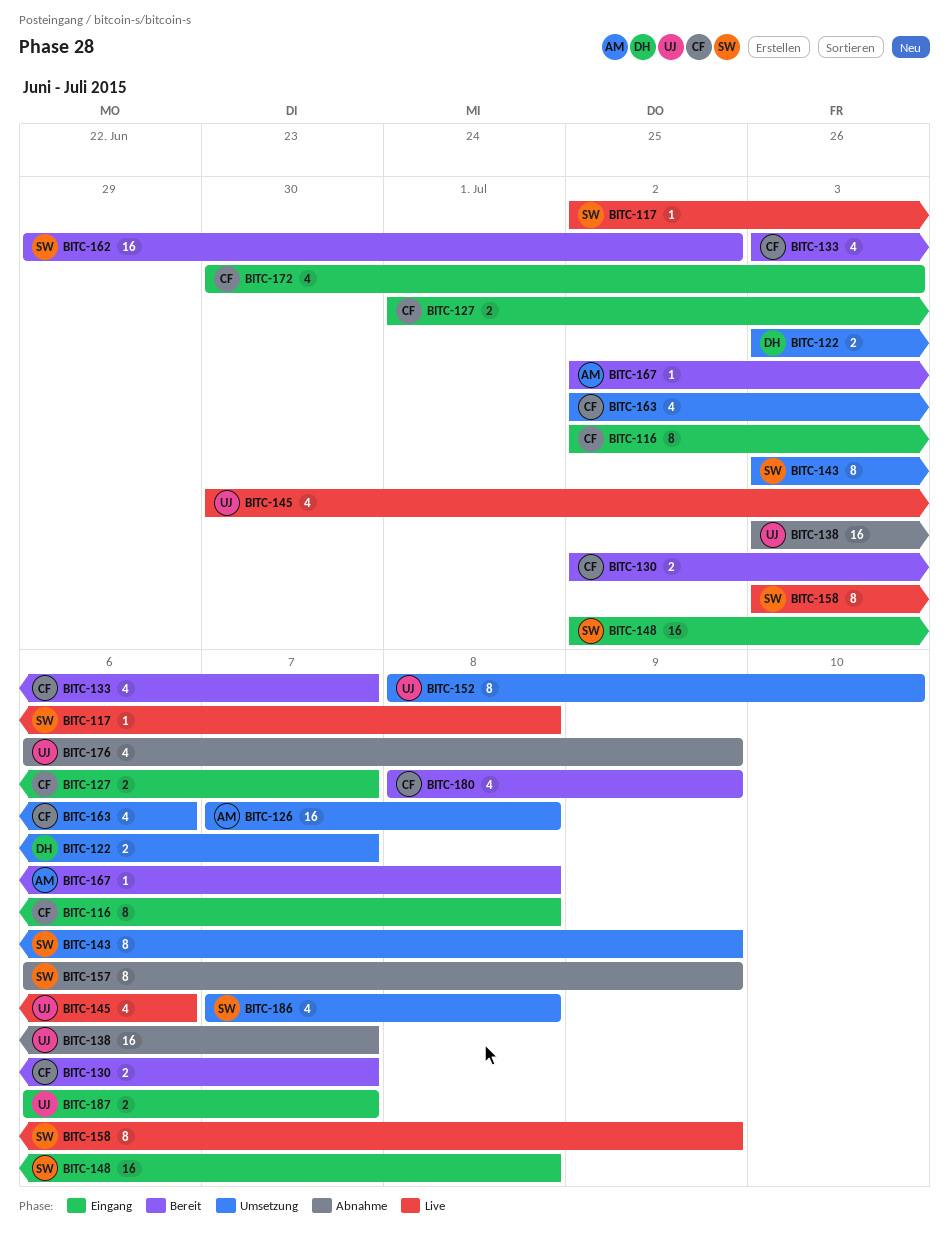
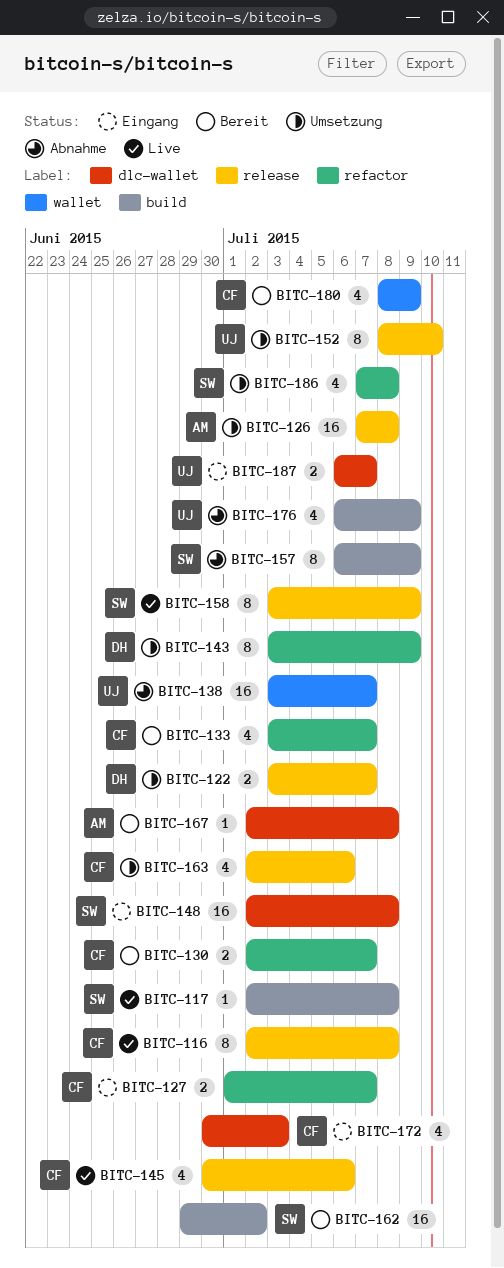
BITC-116, status: Eingang -> Live
BITC-143, owner: SW -> DH
BITC-145, owner: UJ -> CF

